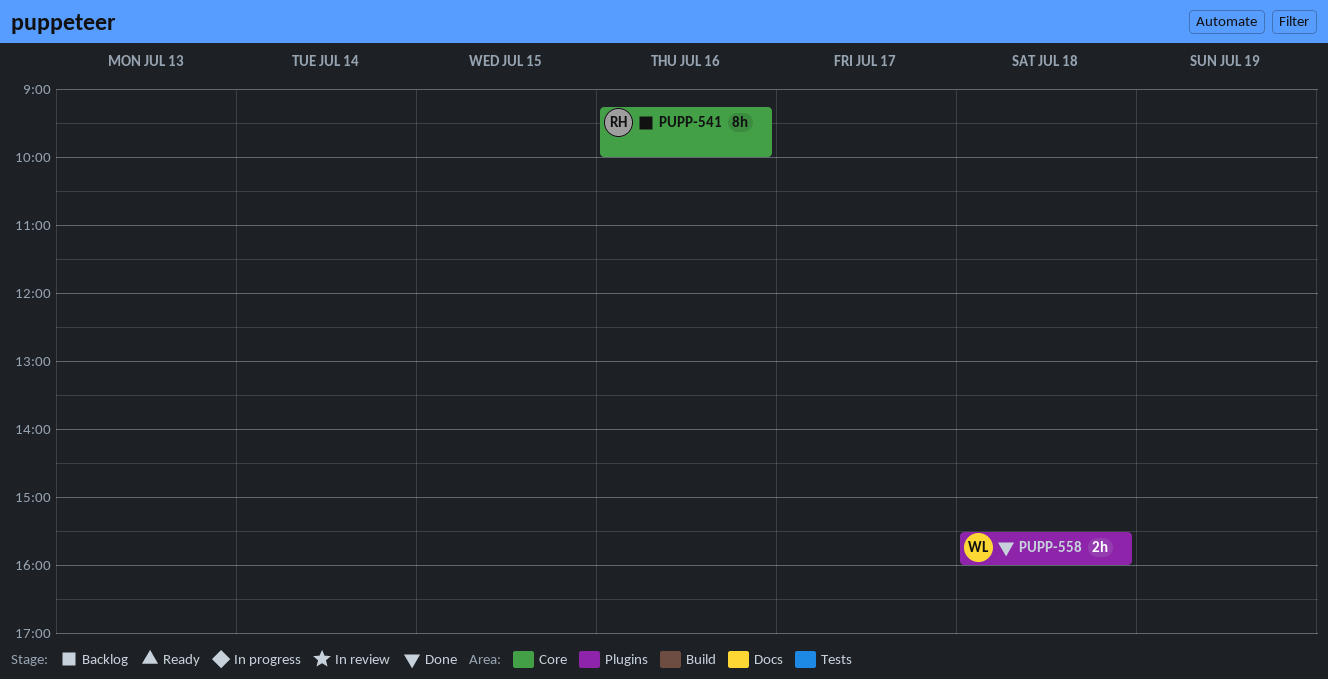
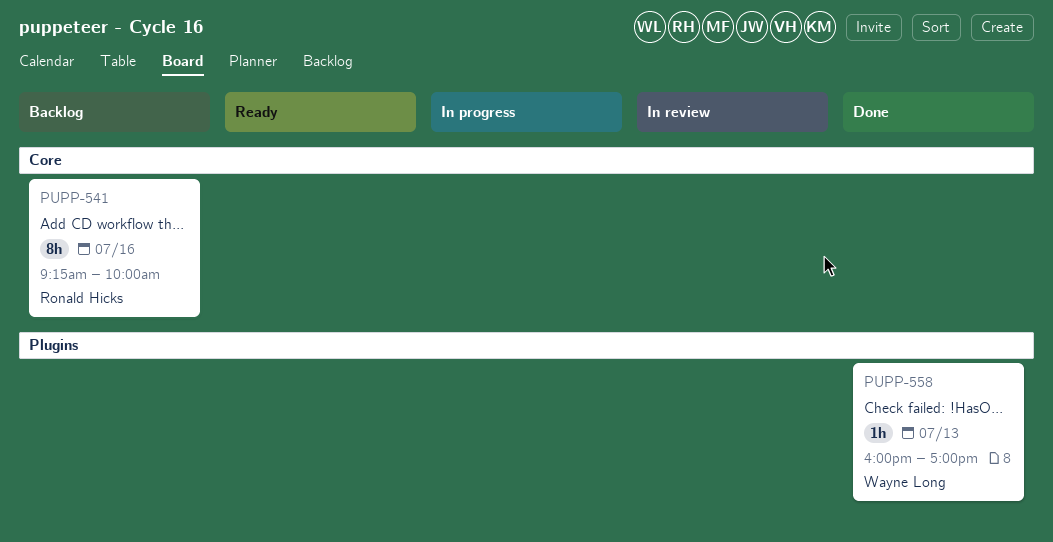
PUPP-558, estimate: 2h -> 1h
PUPP-558, day: Jul 18 -> Jul 13
PUPP-558, begins: 15:30 -> 16:00
PUPP-558, ends: 16:00 -> 17:00

